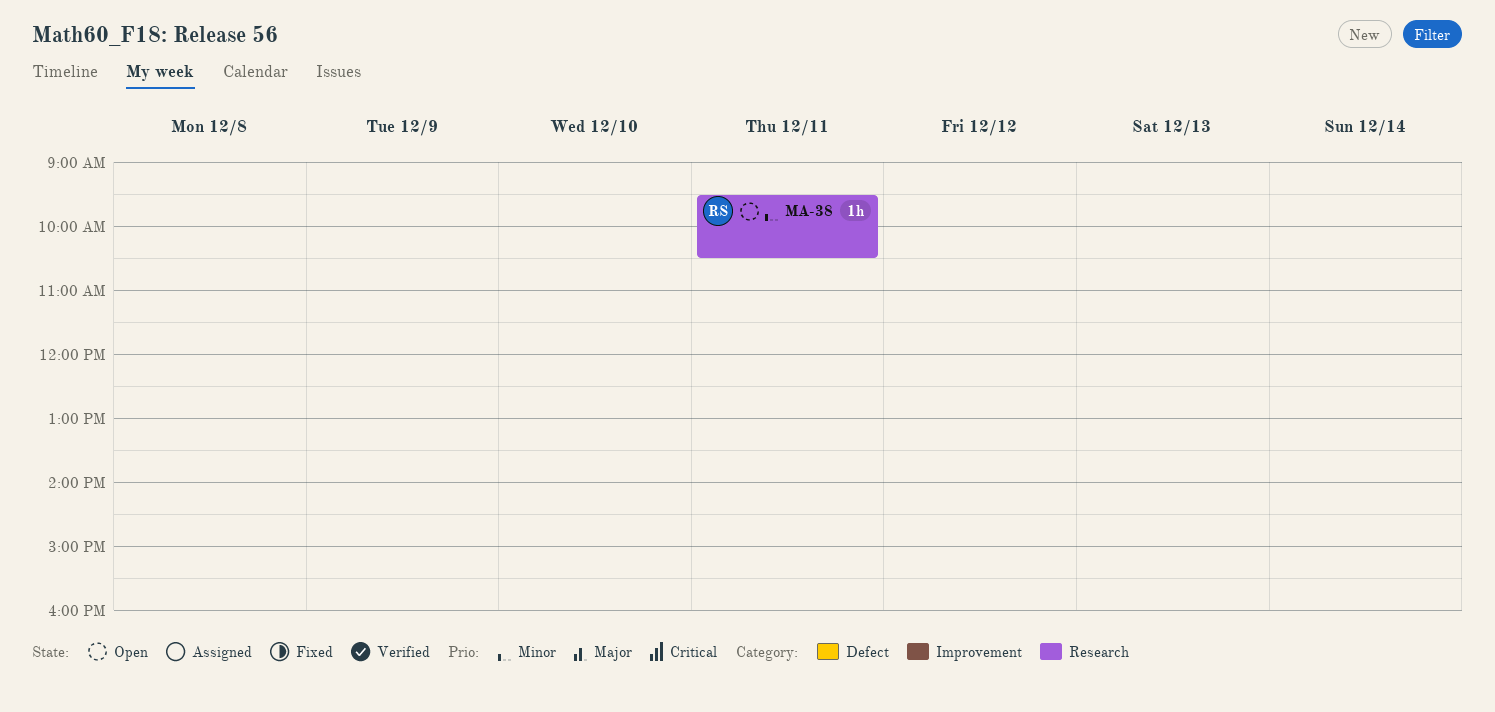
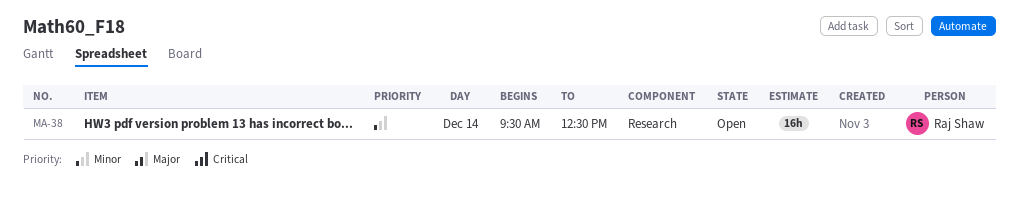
MA-38, estimate: 1h -> 16h
MA-38, day: Dec 11 -> Dec 14
MA-38, ends: 10:30 -> 12:30

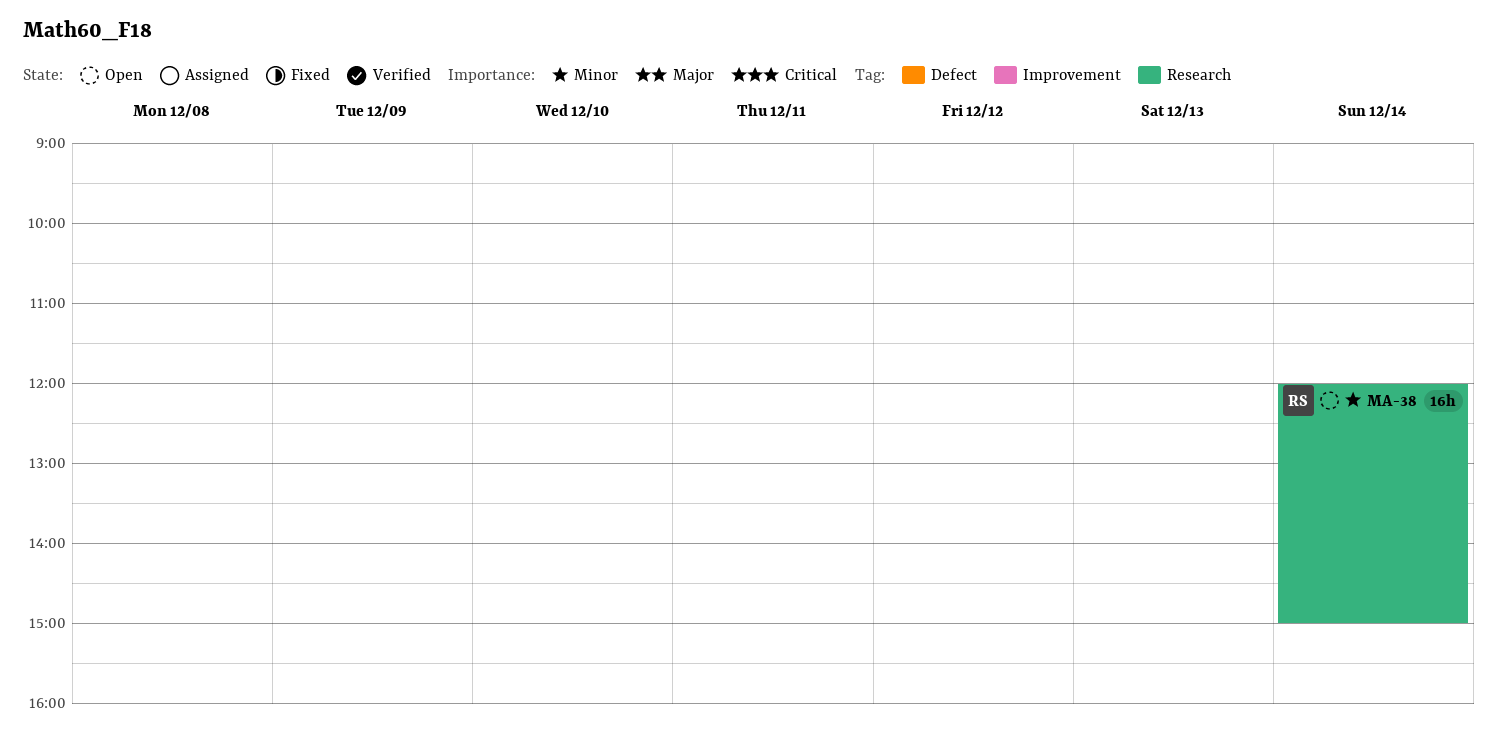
MA-38, begins: 09:30 -> 12:00
MA-38, ends: 12:30 -> 15:00

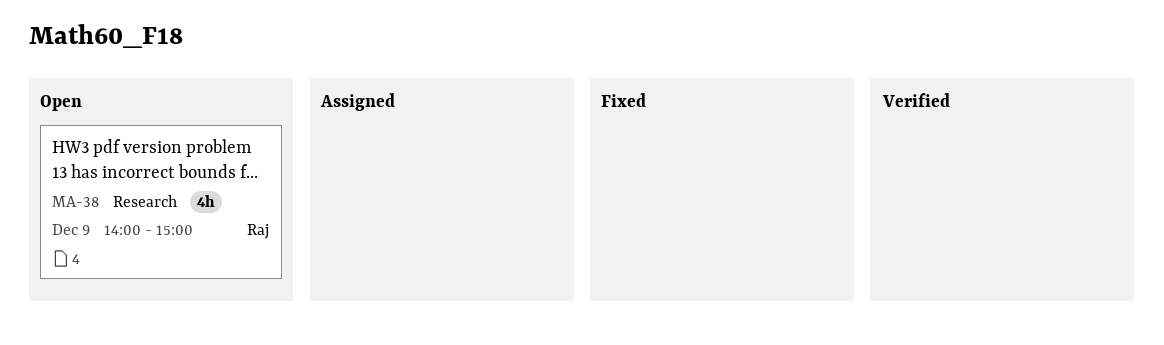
MA-38, estimate: 16h -> 4h
MA-38, day: Dec 14 -> Dec 9
MA-38, begins: 12:00 -> 14:00

